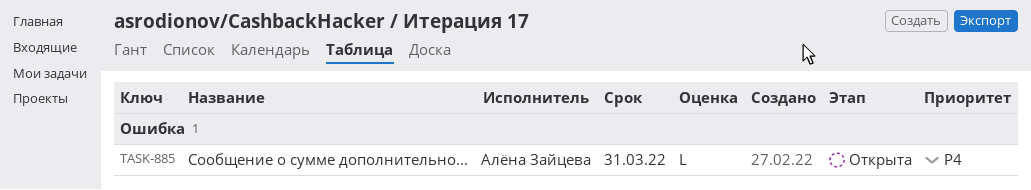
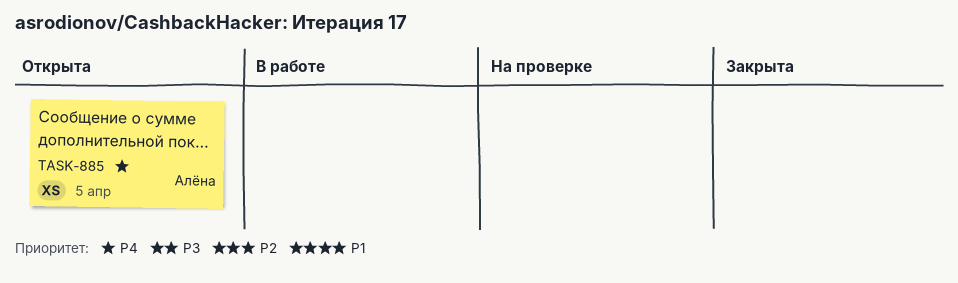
TASK-885, estimate: L -> XS
TASK-885, due: Mar 31 -> Apr 5

